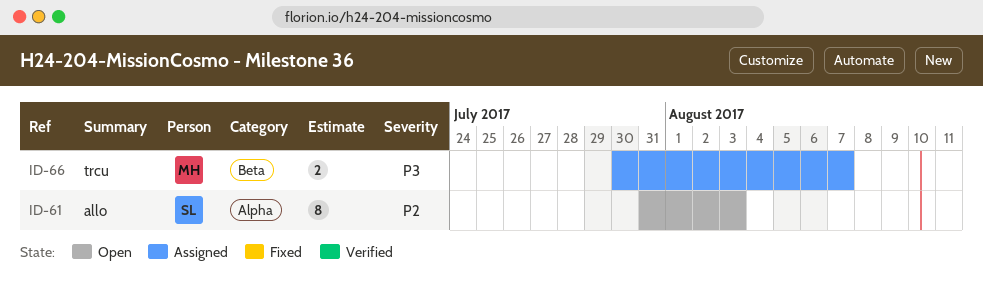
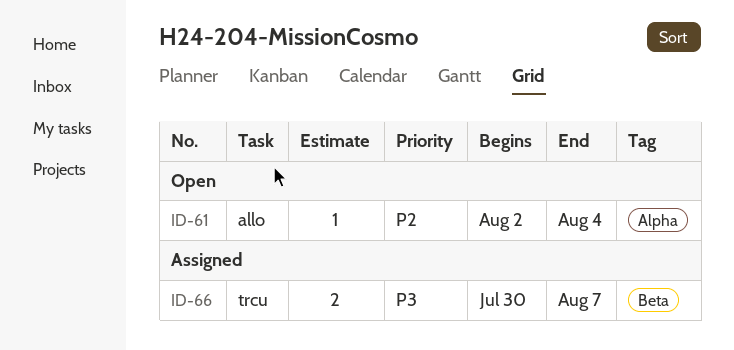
ID-61, estimate: 8 -> 1
ID-61, start: Jul 31 -> Aug 2
ID-61, due: Aug 3 -> Aug 4

